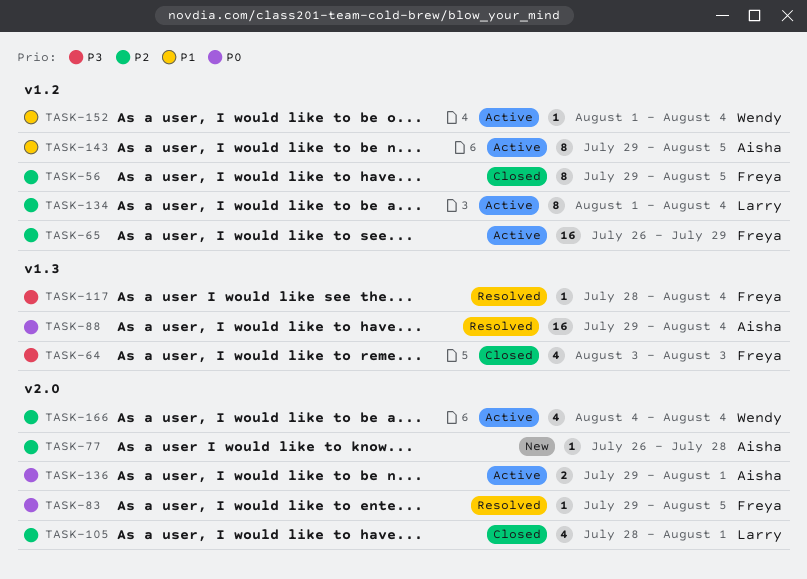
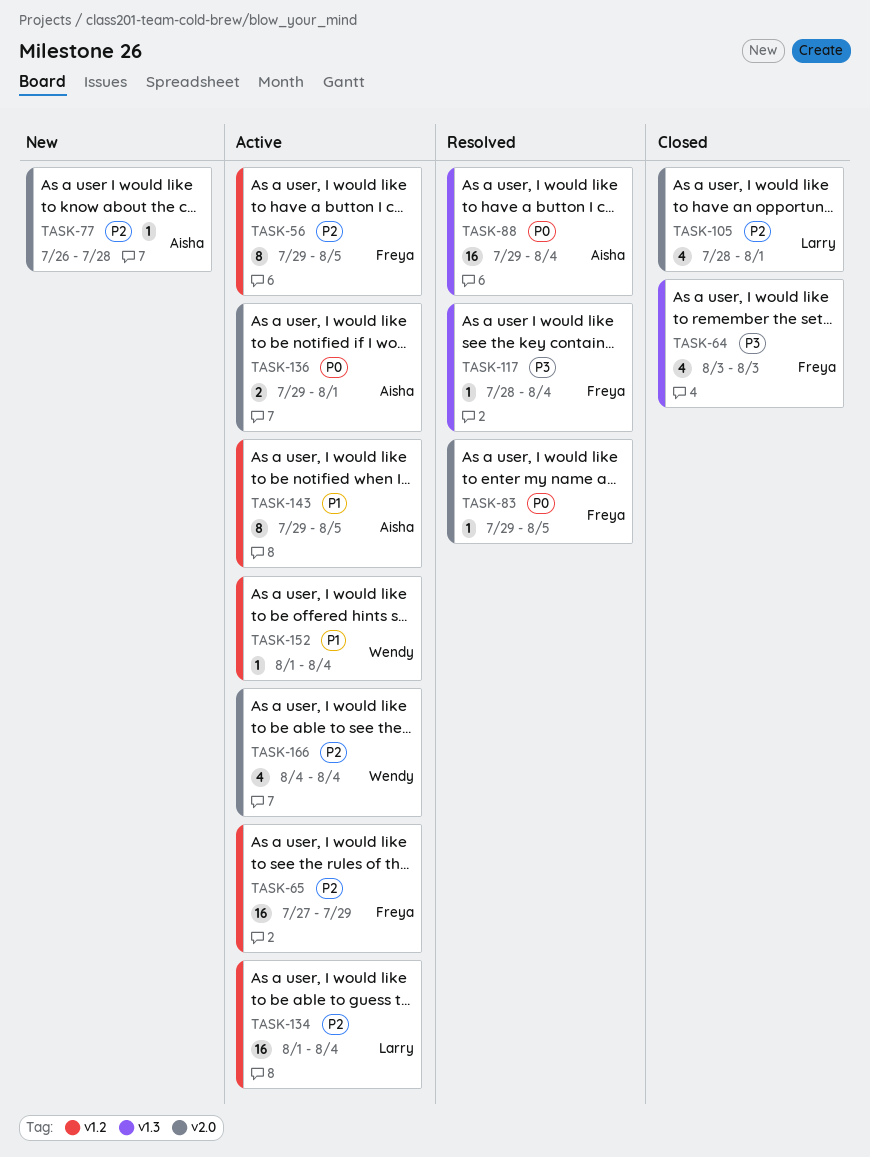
TASK-56, status: Closed -> Active
TASK-65, start: Jul 26 -> Jul 27
TASK-134, estimate: 8 -> 16

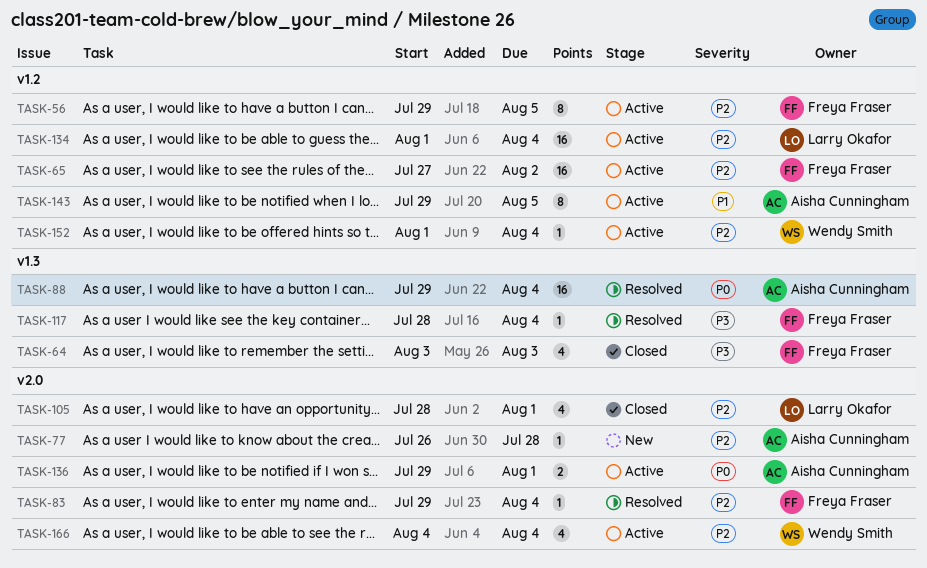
TASK-65, due: Jul 29 -> Aug 2
TASK-83, priority: P0 -> P2
TASK-83, due: Aug 5 -> Aug 4
TASK-152, priority: P1 -> P2

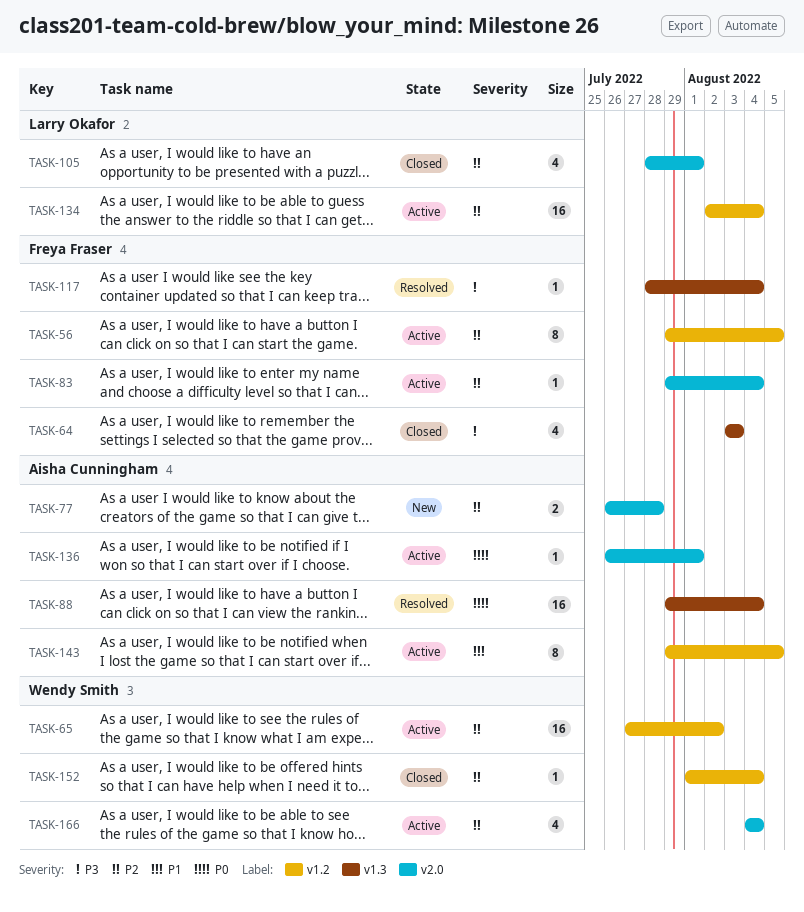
TASK-65, owner: Freya Fraser -> Wendy Smith
TASK-77, estimate: 1 -> 2
TASK-83, status: Resolved -> Active
TASK-134, start: Aug 1 -> Aug 2
TASK-136, estimate: 2 -> 1
TASK-136, start: Jul 29 -> Jul 26
TASK-152, status: Active -> Closed

